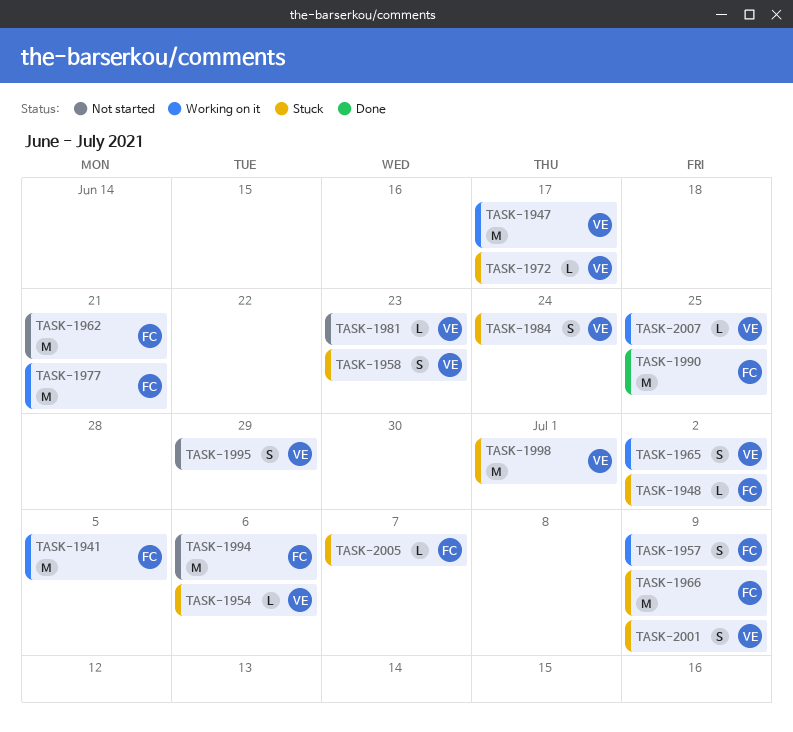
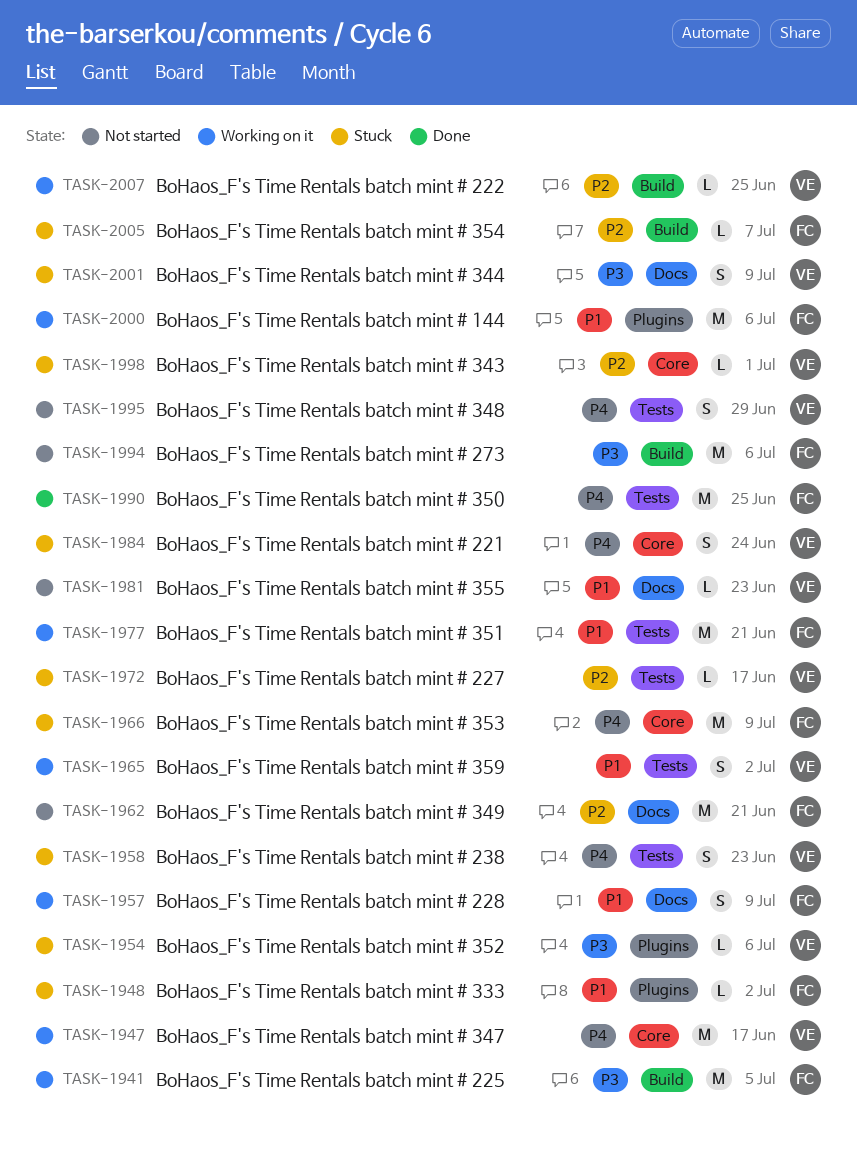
TASK-1998, estimate: M -> L
TASK-2000: none -> present

